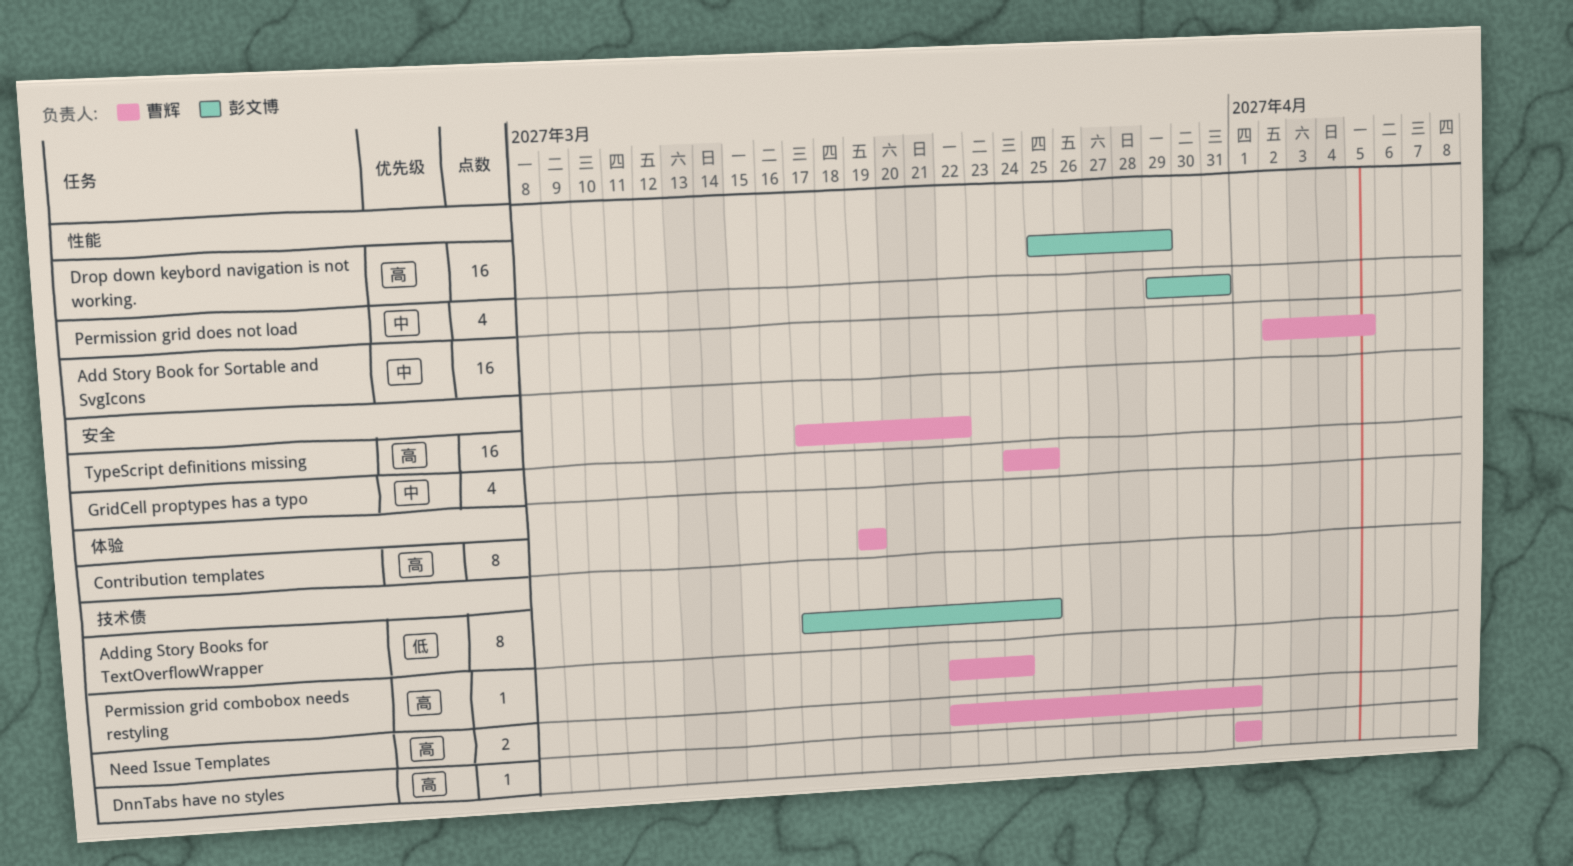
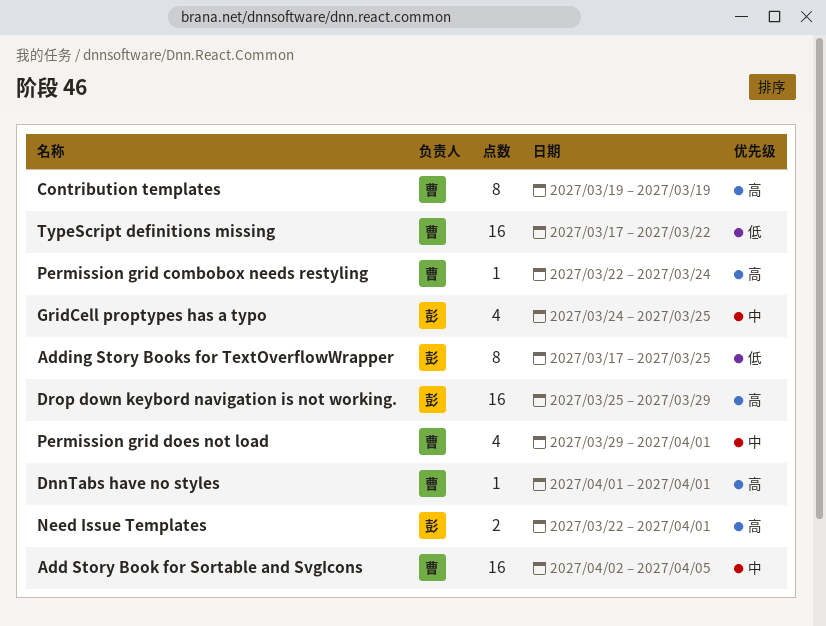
GridCell proptypes has a typo, owner: 曹辉 -> 彭文博
Need Issue Templates, owner: 曹辉 -> 彭文博
Permission grid does not load, owner: 彭文博 -> 曹辉
Permission grid does not load, due: Mar 31 -> Apr 1
TypeScript definitions missing, priority: 高 -> 低

